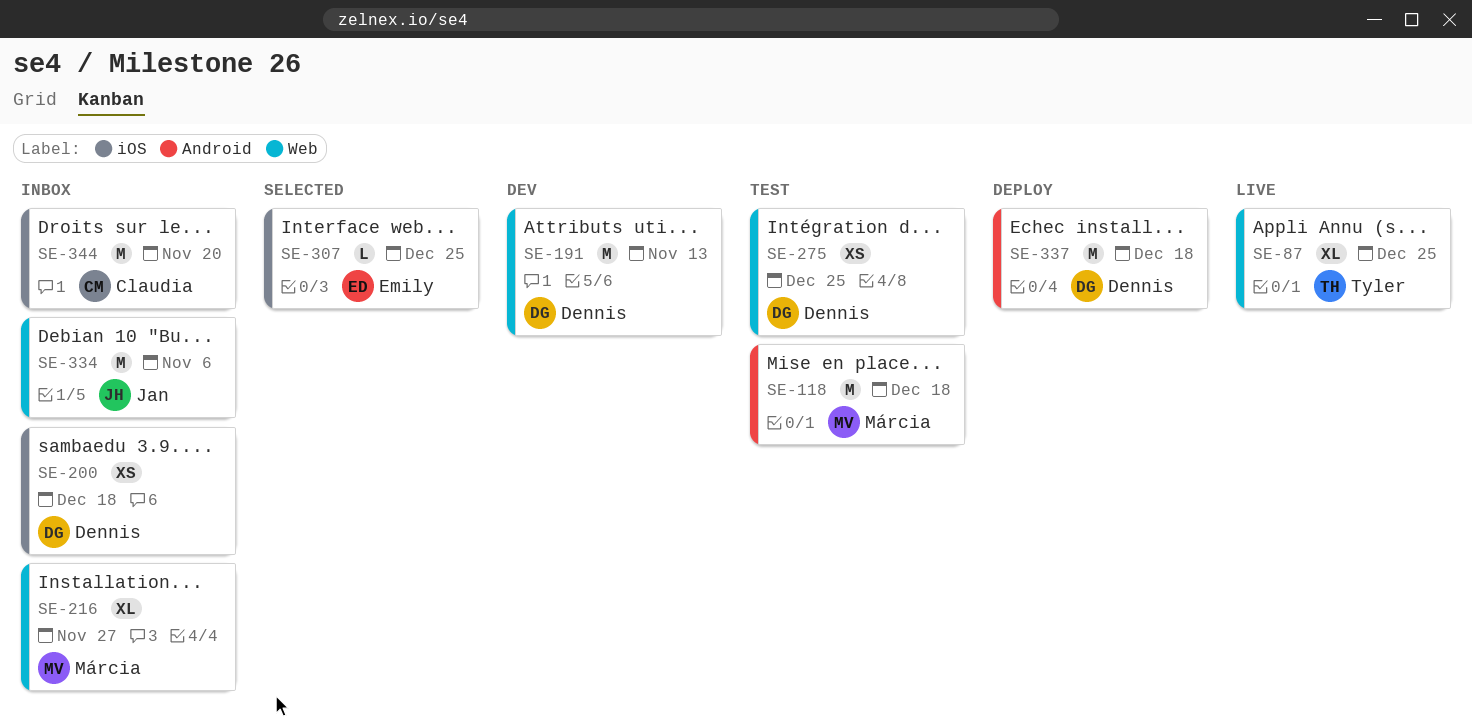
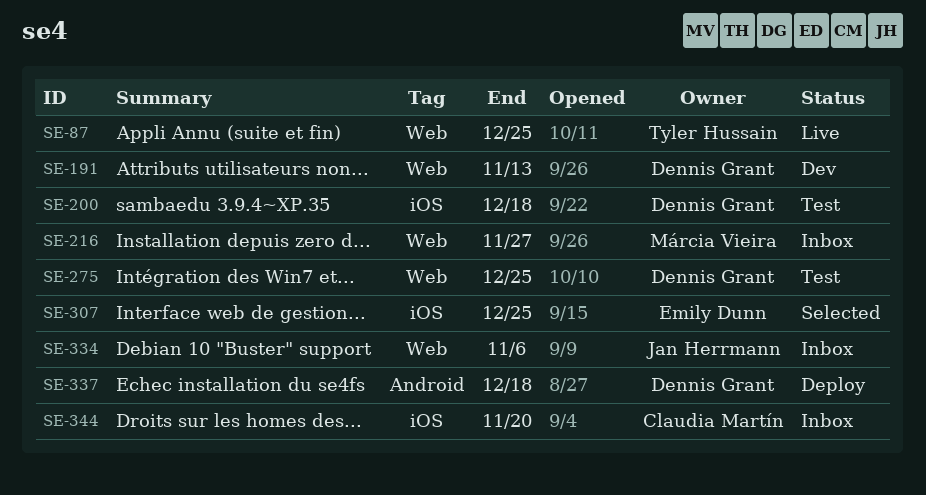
SE-118: present -> none
SE-200, status: Inbox -> Test

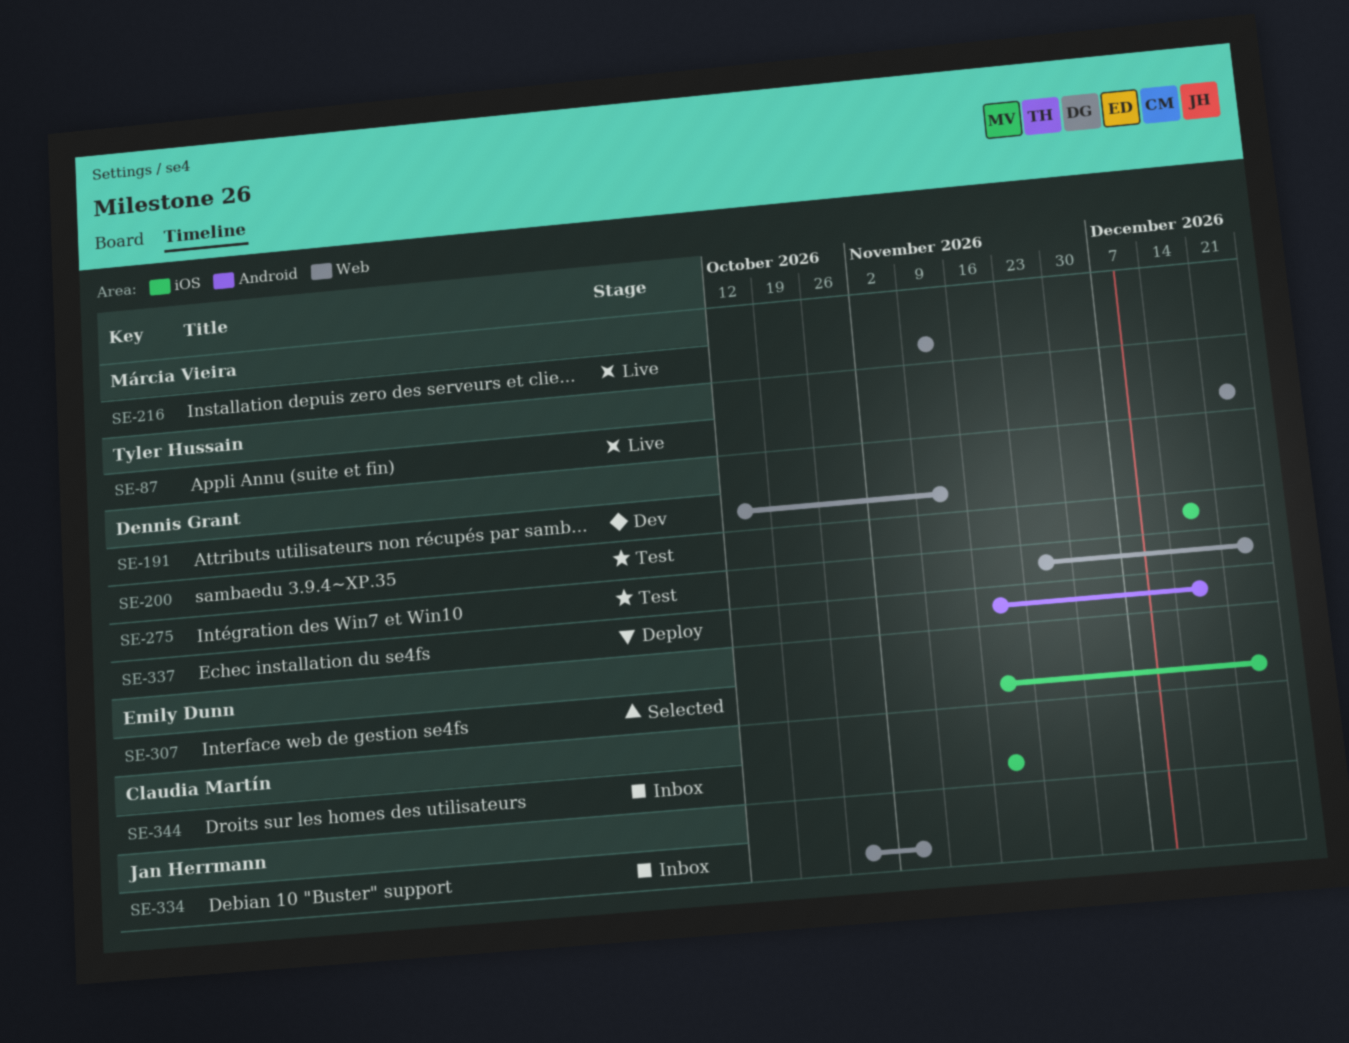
SE-216, status: Inbox -> Live
SE-216, due: Nov 27 -> Nov 13

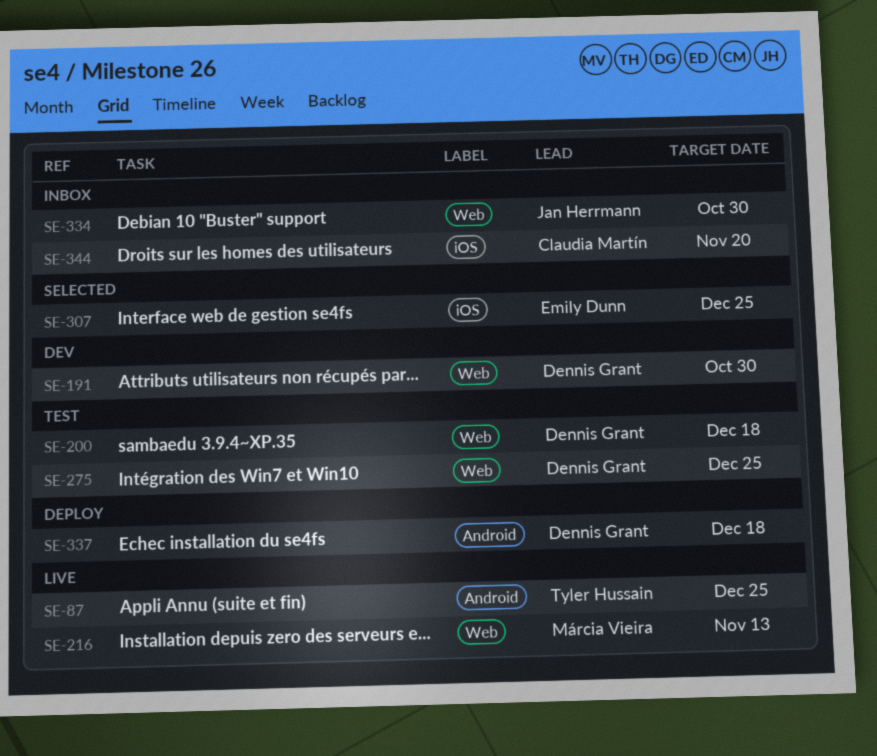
SE-87, label: Web -> Android
SE-191, due: Nov 13 -> Oct 30
SE-200, label: iOS -> Web
SE-334, due: Nov 6 -> Oct 30

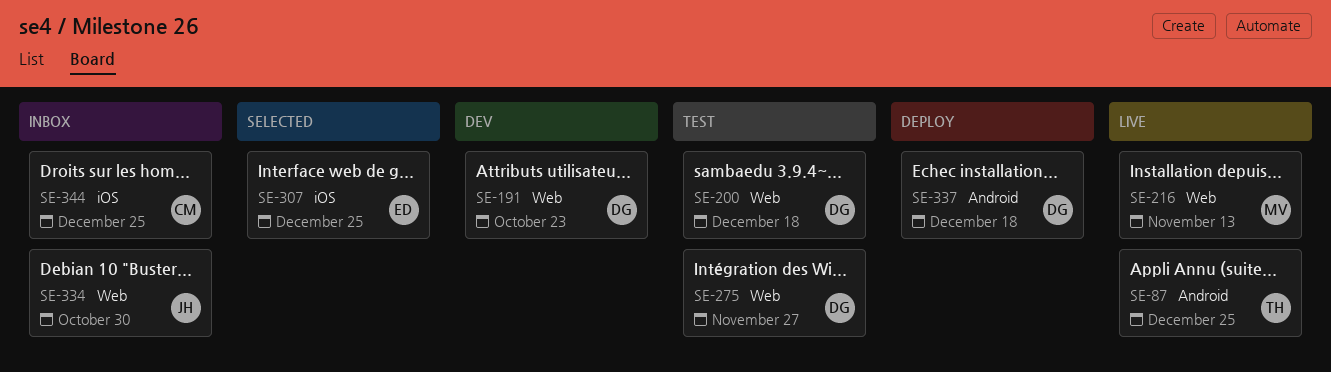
SE-191, due: Oct 30 -> Oct 23
SE-275, due: Dec 25 -> Nov 27
SE-344, due: Nov 20 -> Dec 25

